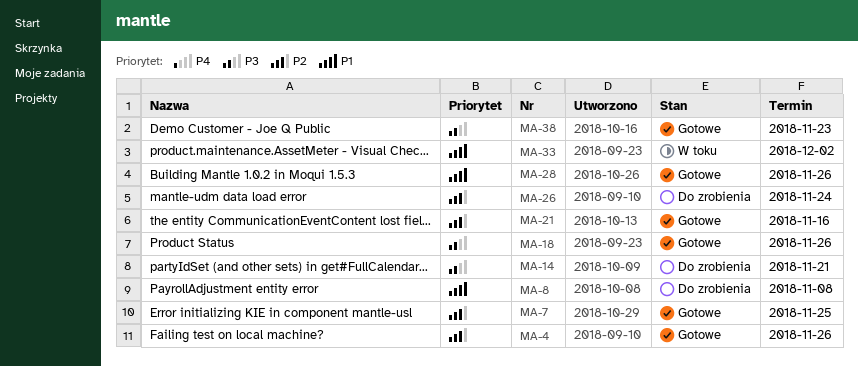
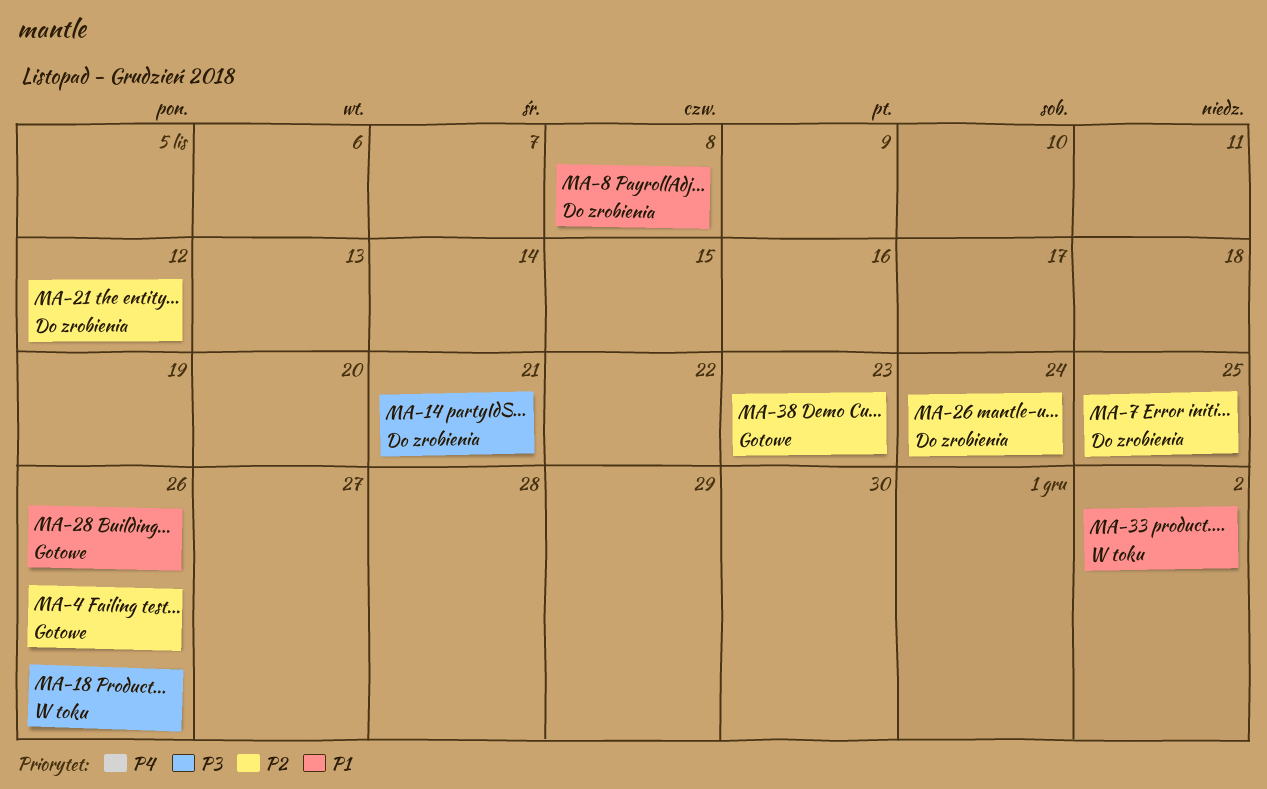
MA-7, status: Gotowe -> Do zrobienia
MA-18, status: Gotowe -> W toku
MA-21, status: Gotowe -> Do zrobienia
MA-21, due: Nov 16 -> Nov 12
MA-38, priority: P3 -> P2

